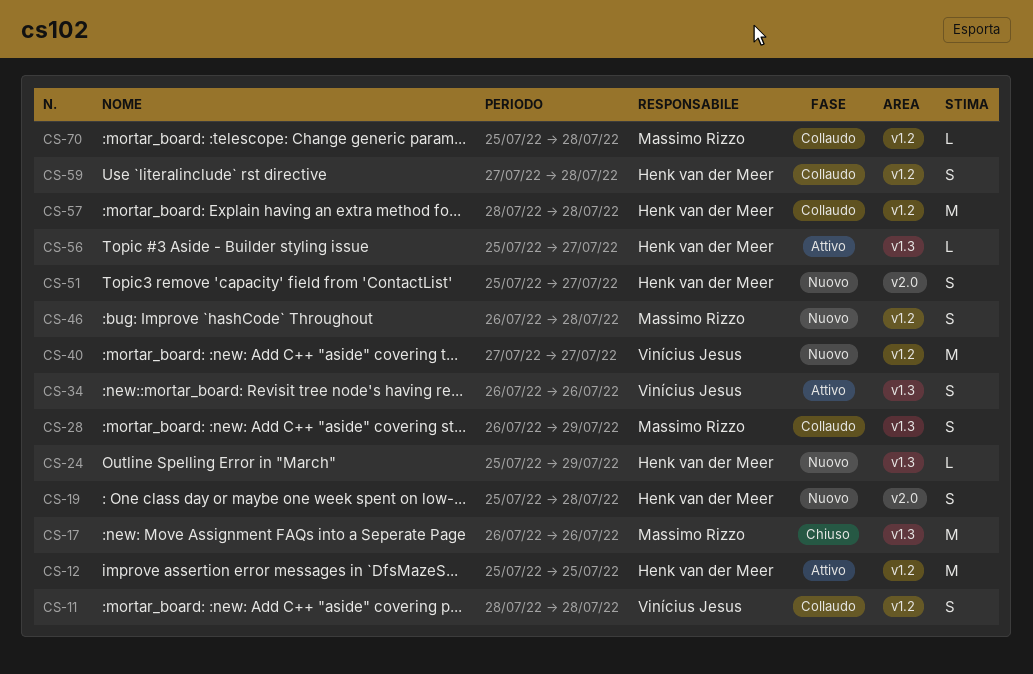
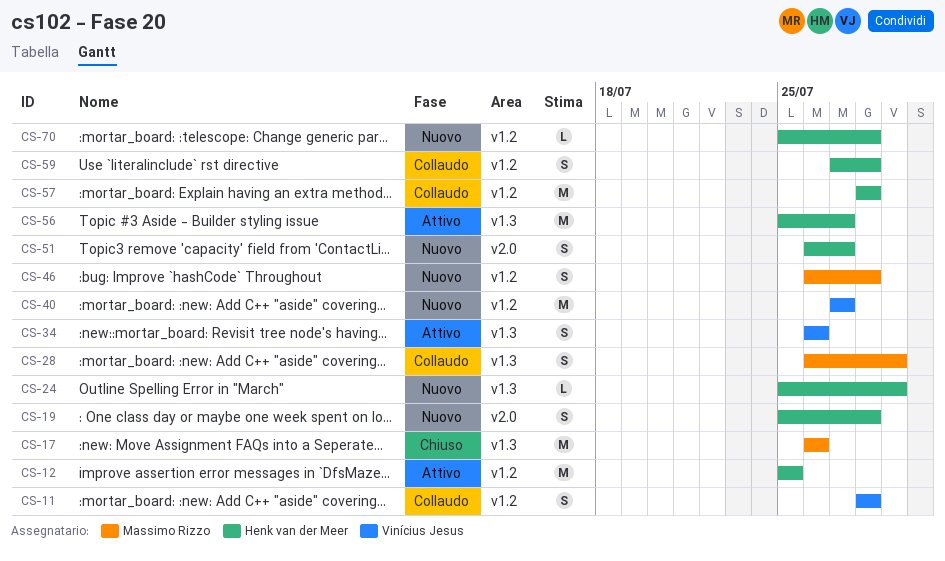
CS-51, start: Jul 25 -> Jul 26
CS-56, estimate: L -> M
CS-70, status: Collaudo -> Nuovo
CS-70, owner: Massimo Rizzo -> Henk van der Meer

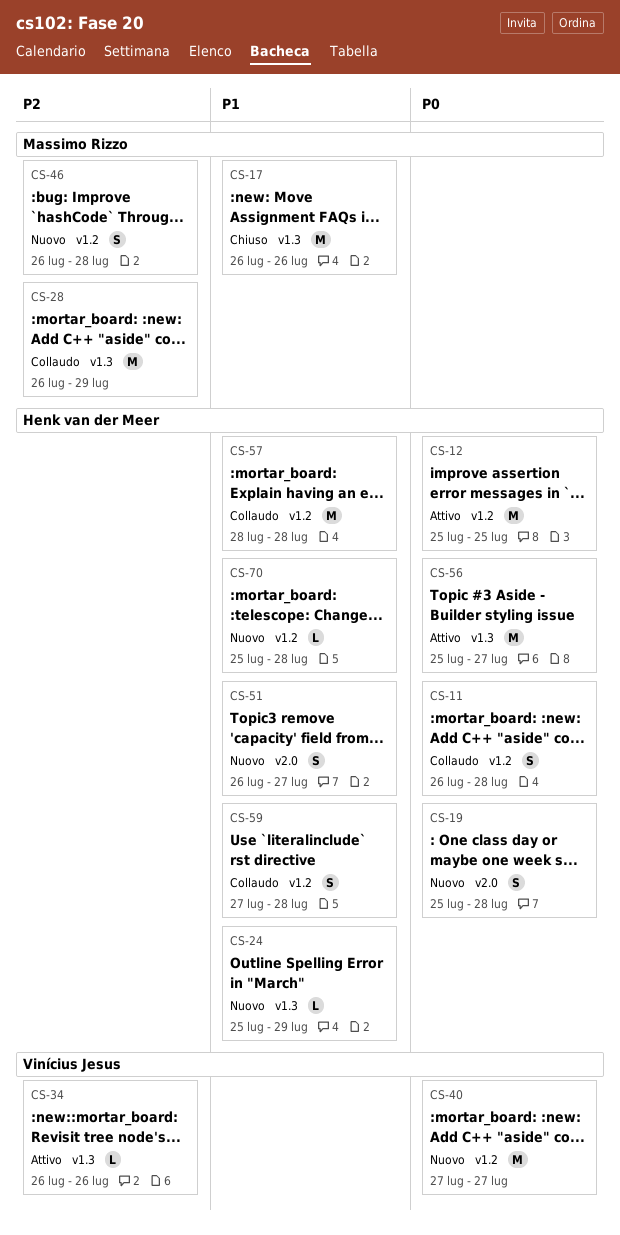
CS-11, owner: Vinícius Jesus -> Henk van der Meer
CS-11, start: Jul 28 -> Jul 26
CS-28, estimate: S -> M
CS-34, estimate: S -> L

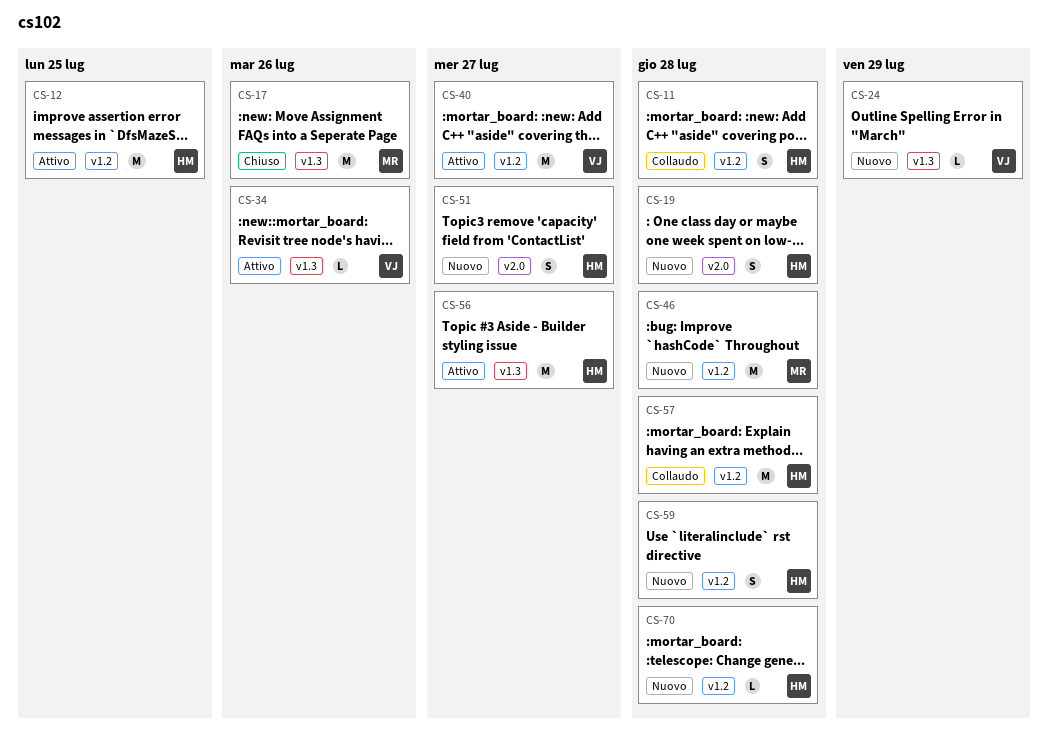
CS-24, owner: Henk van der Meer -> Vinícius Jesus
CS-28: present -> none
CS-40, status: Nuovo -> Attivo
CS-46, estimate: S -> M
CS-59, status: Collaudo -> Nuovo

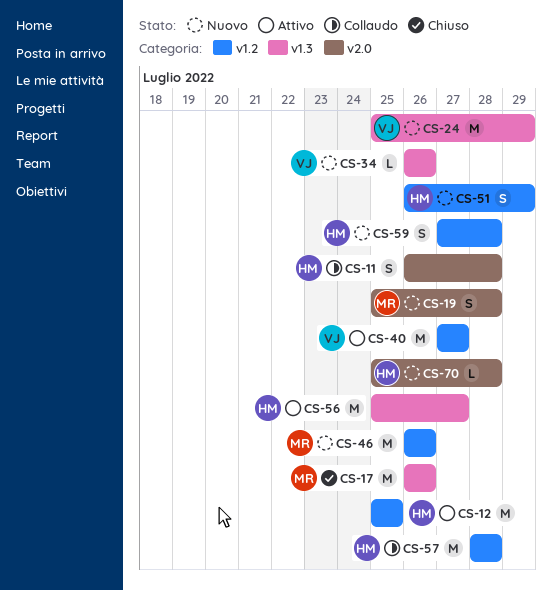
CS-11, label: v1.2 -> v2.0
CS-19, owner: HM -> MR
CS-24, estimate: L -> M
CS-34, status: Attivo -> Nuovo
CS-46, due: Jul 28 -> Jul 26
CS-51, label: v2.0 -> v1.2
CS-51, due: Jul 27 -> Jul 29
CS-70, label: v1.2 -> v2.0

